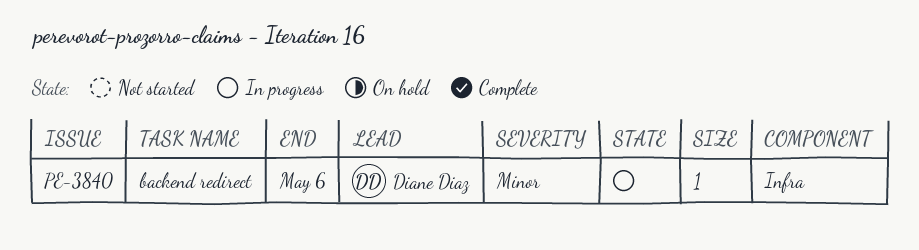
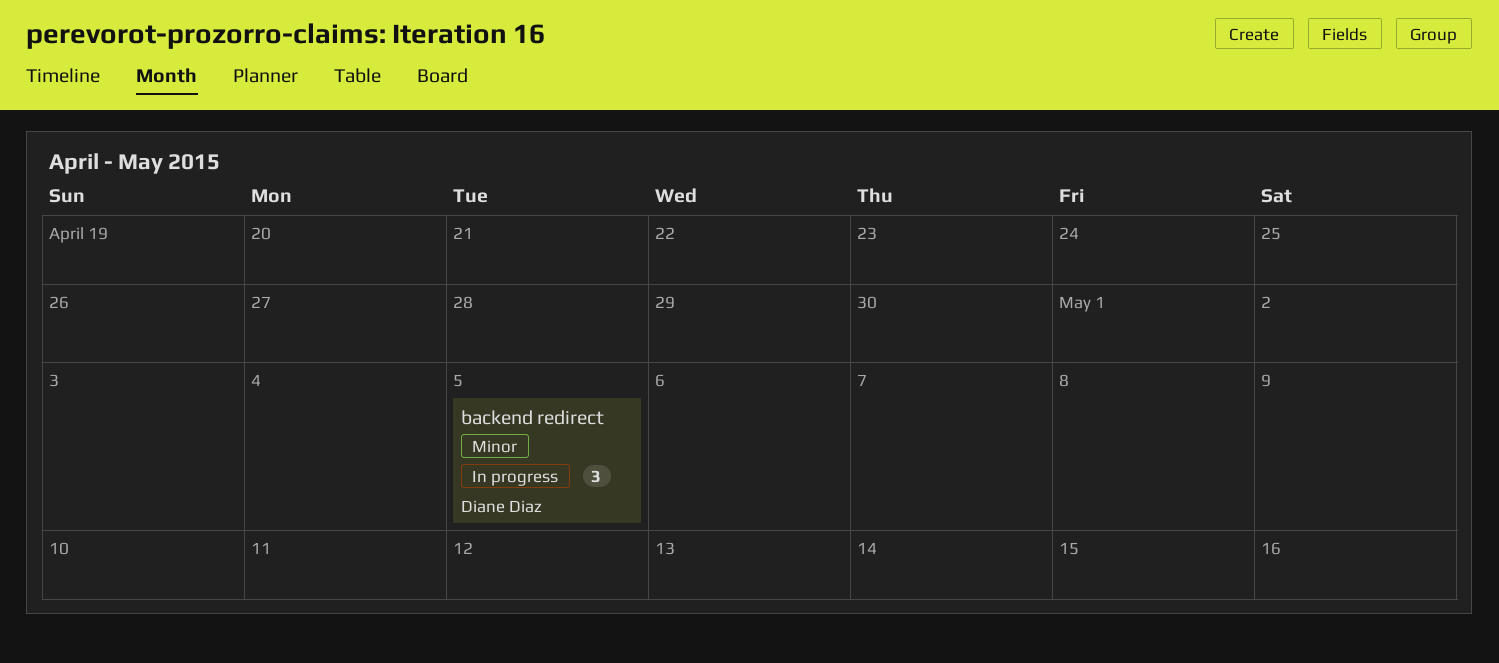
backend redirect, estimate: 1 -> 3
backend redirect, due: May 6 -> May 5

